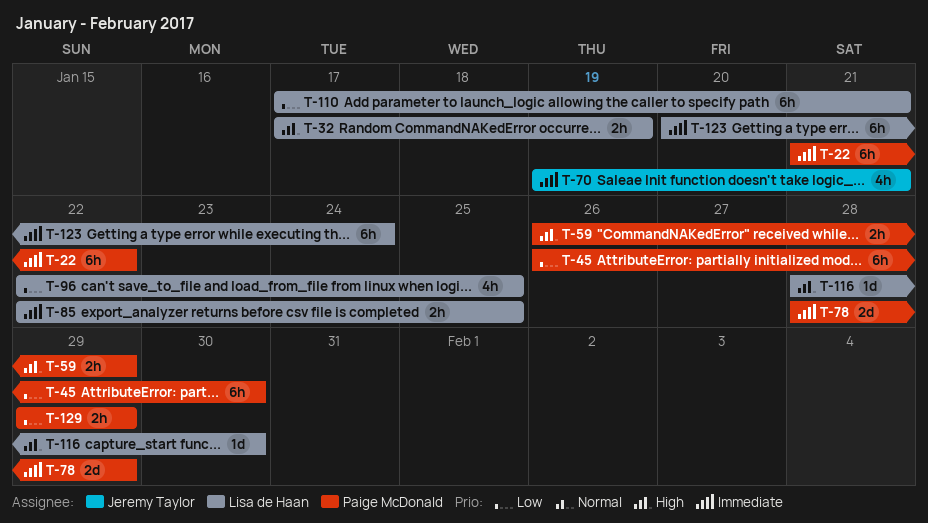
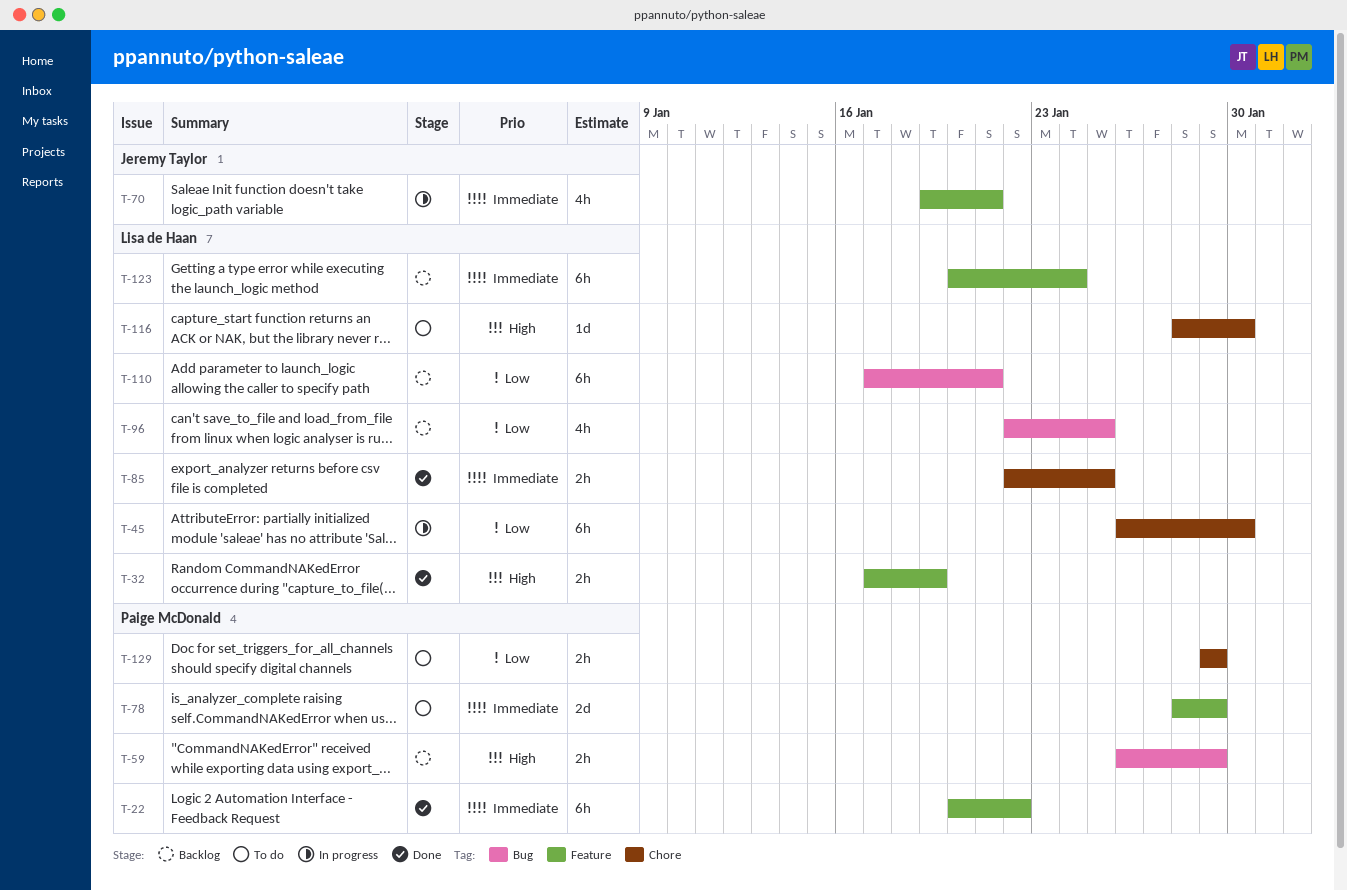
T-22, start: Jan 21 -> Jan 20
T-45, owner: Paige McDonald -> Lisa de Haan

